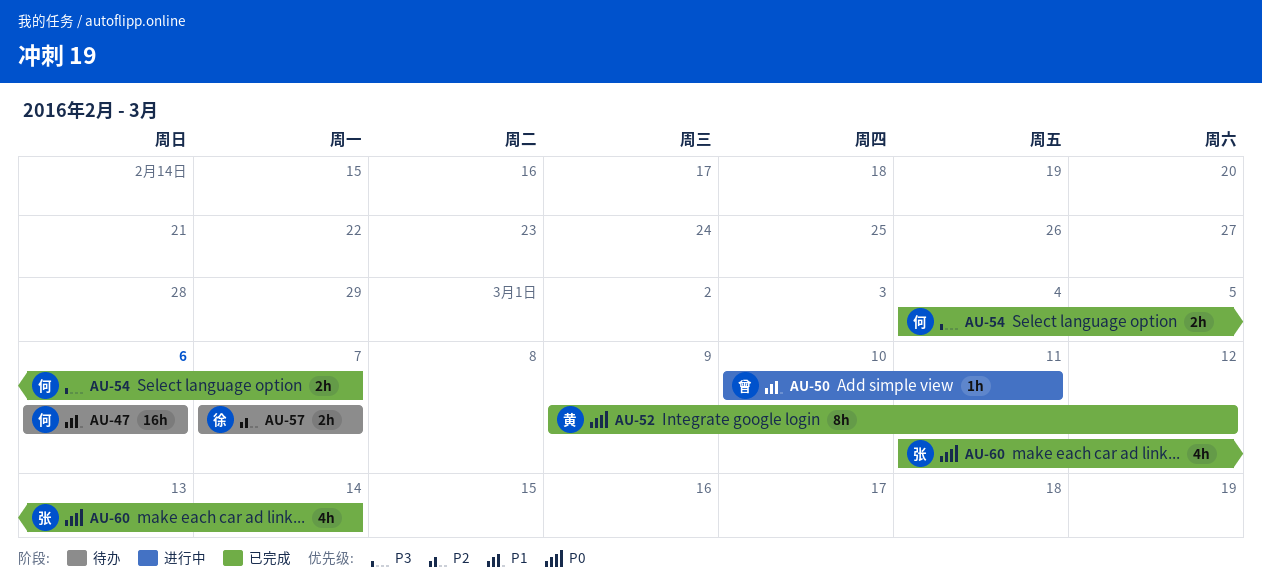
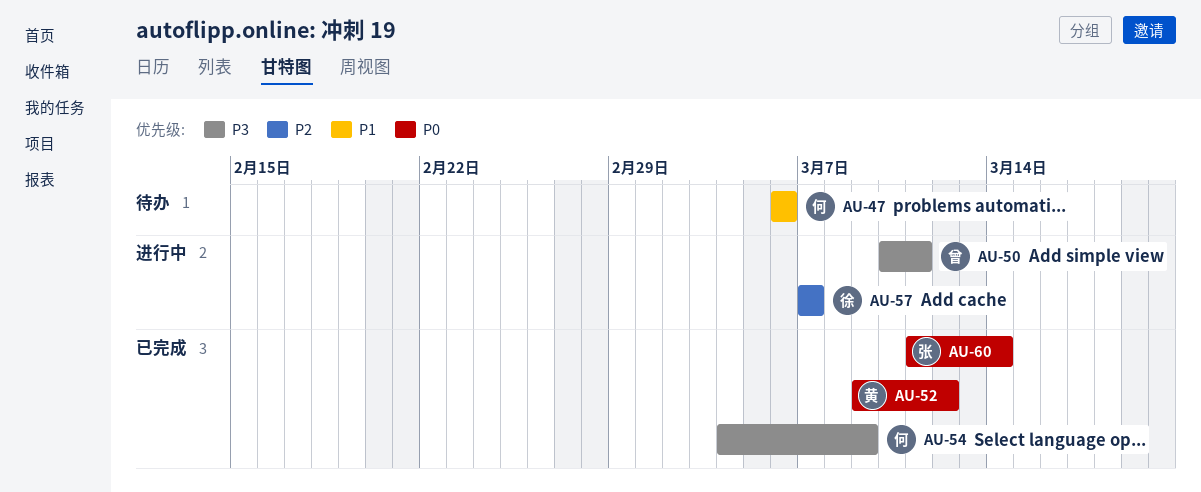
AU-50, priority: P1 -> P3
AU-54, due: Mar 7 -> Mar 9
AU-57, status: 待办 -> 进行中

